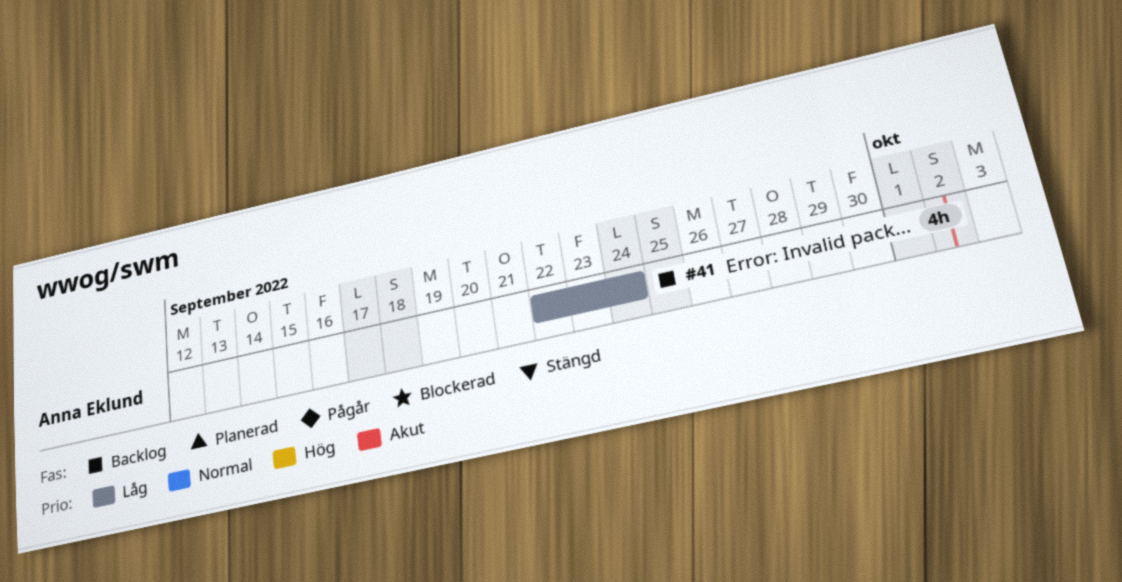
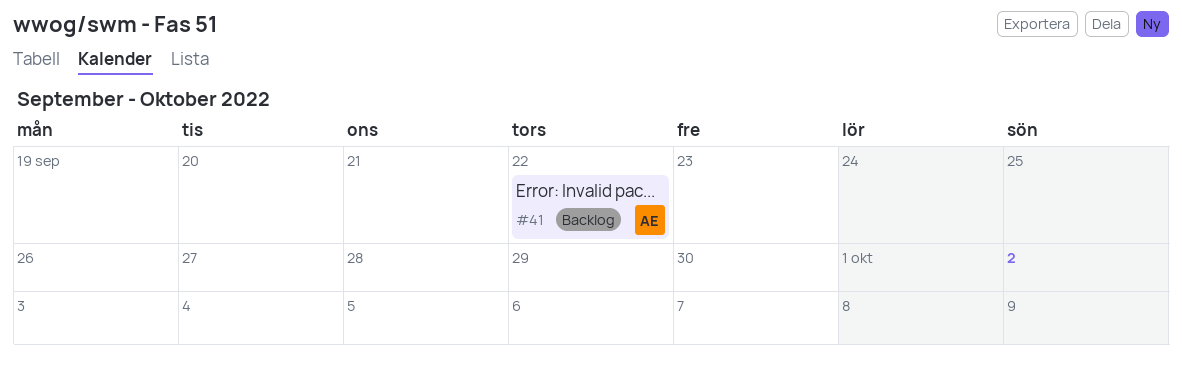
#41, due: Sep 24 -> Sep 22

